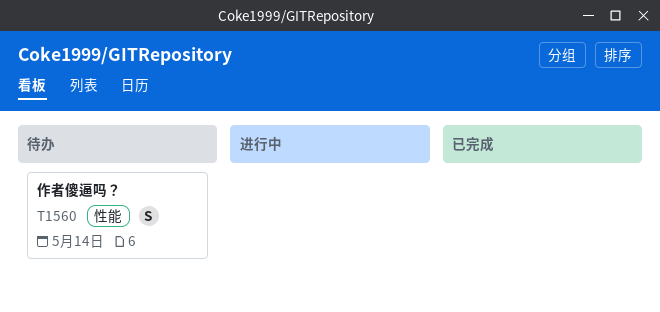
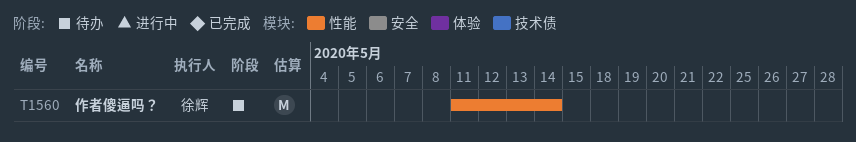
T1560, estimate: S -> M

